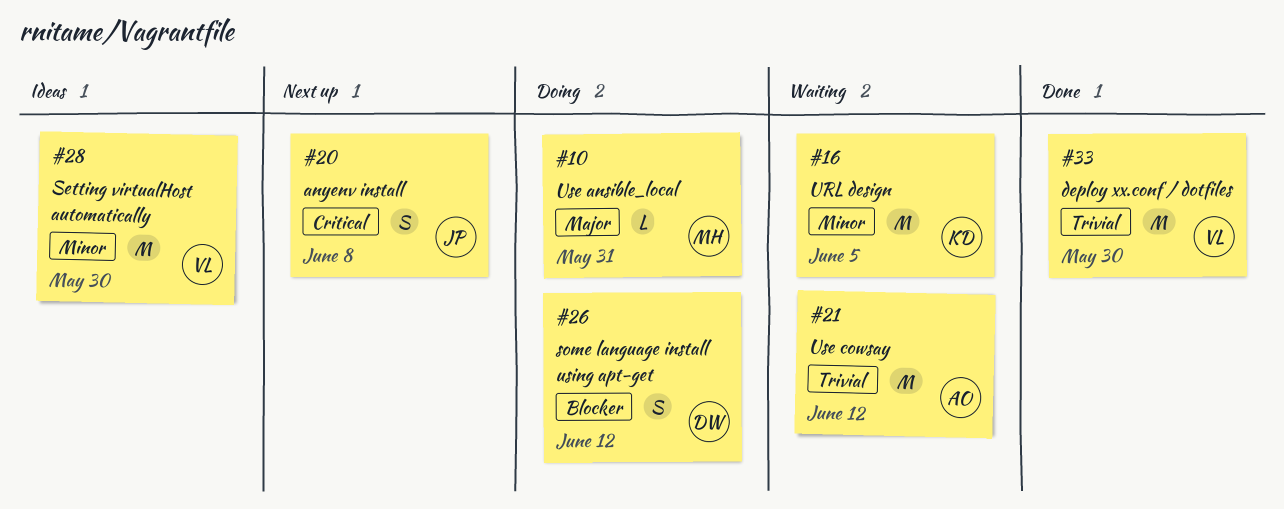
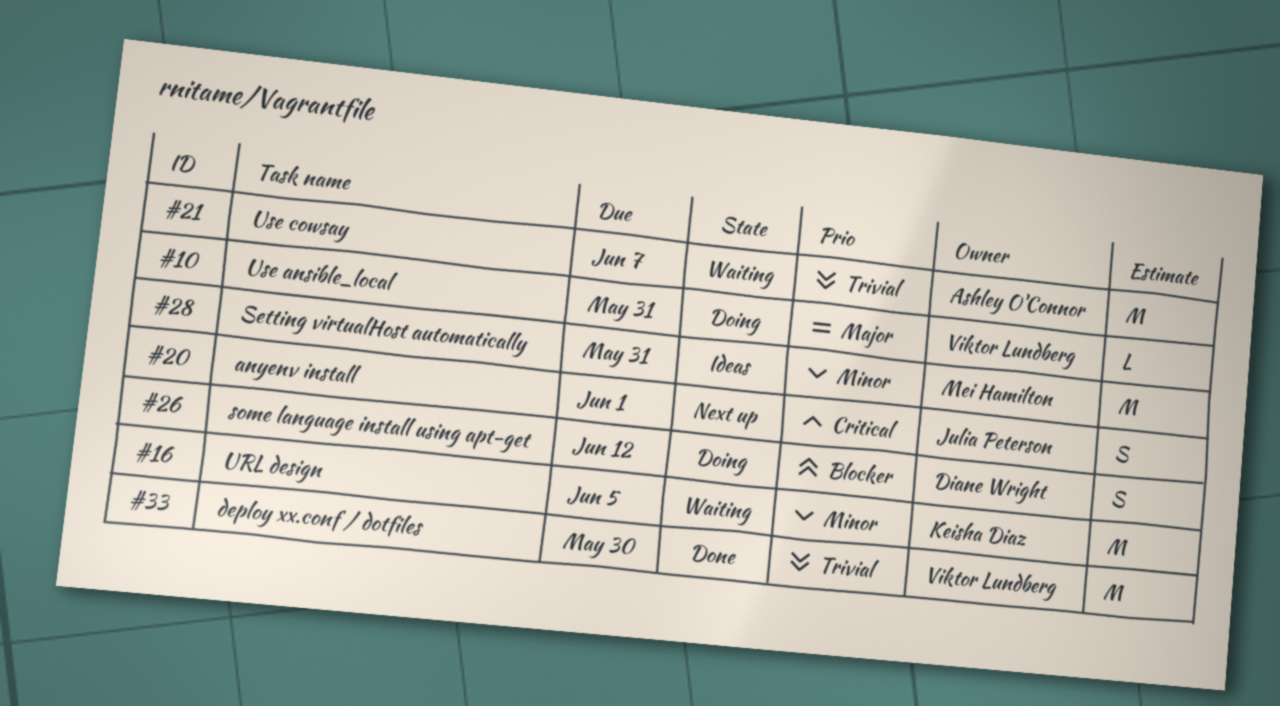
#10, owner: Mei Hamilton -> Viktor Lundberg
#20, due: Jun 8 -> Jun 1
#21, due: Jun 12 -> Jun 7
#28, owner: Viktor Lundberg -> Mei Hamilton
#28, due: May 30 -> May 31

